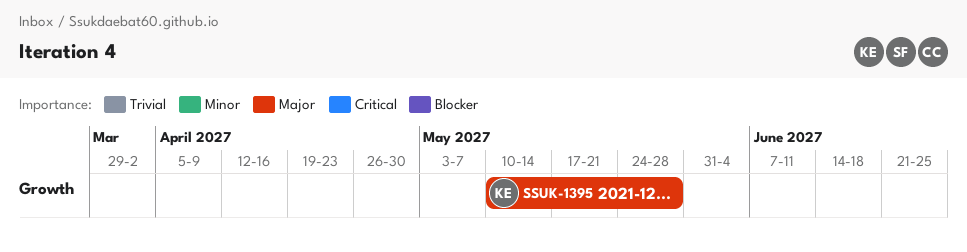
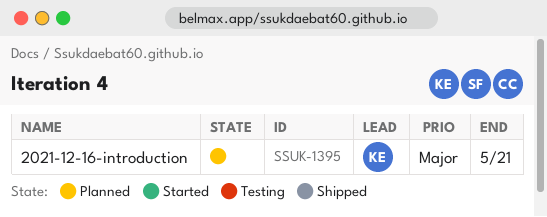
SSUK-1395, due: May 28 -> May 21

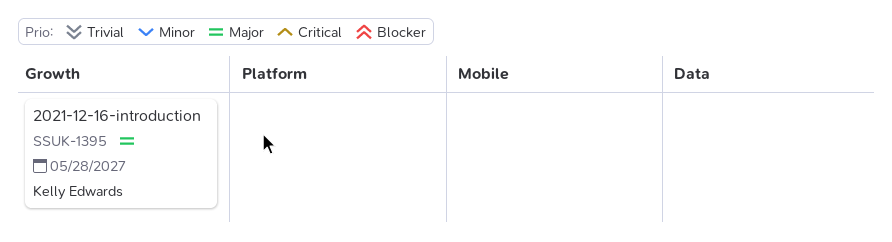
SSUK-1395, due: May 21 -> May 28

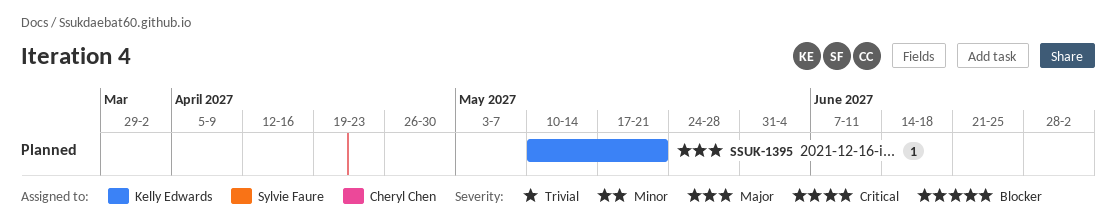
SSUK-1395, due: May 28 -> May 21

